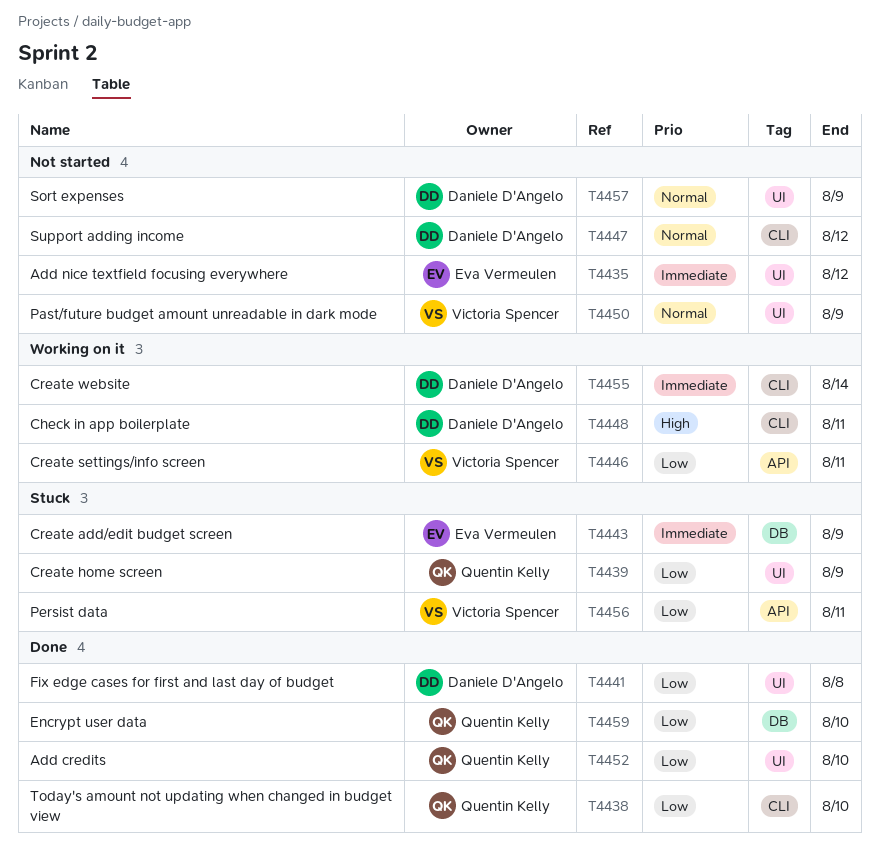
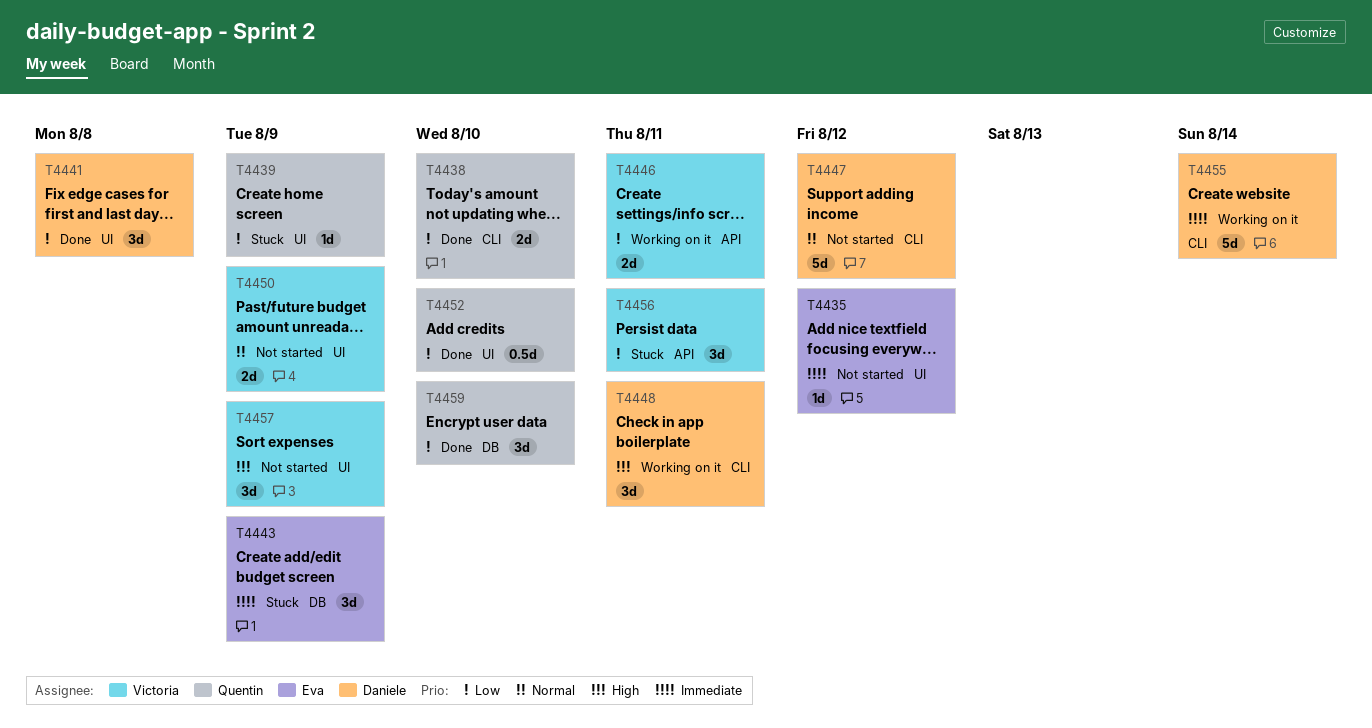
T4457, owner: Daniele D'Angelo -> Victoria Spencer
T4457, priority: Normal -> High

